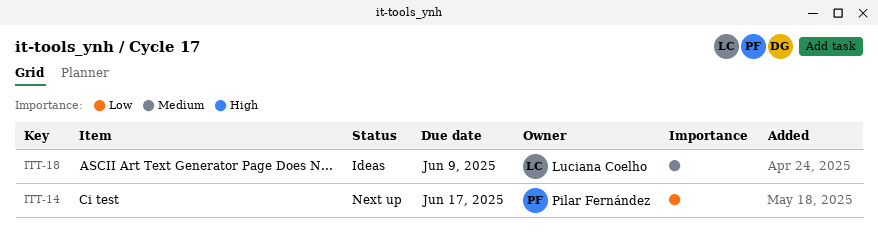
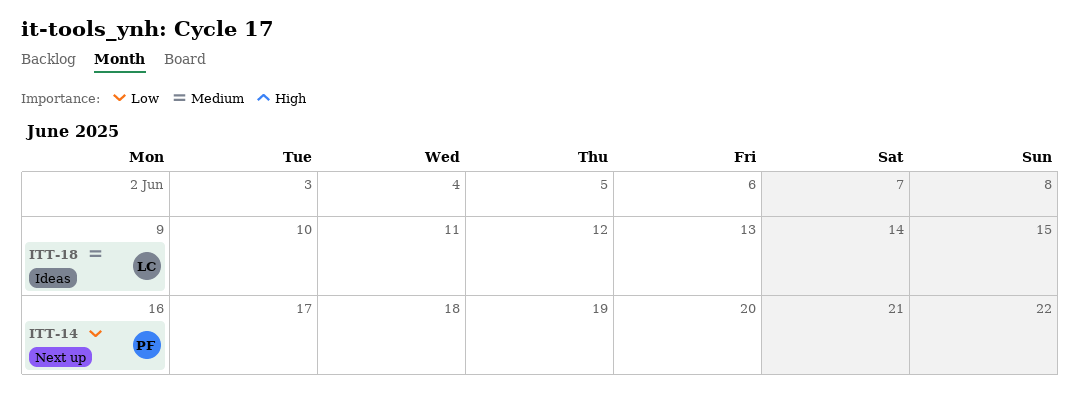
ITT-14, due: Jun 17 -> Jun 16

